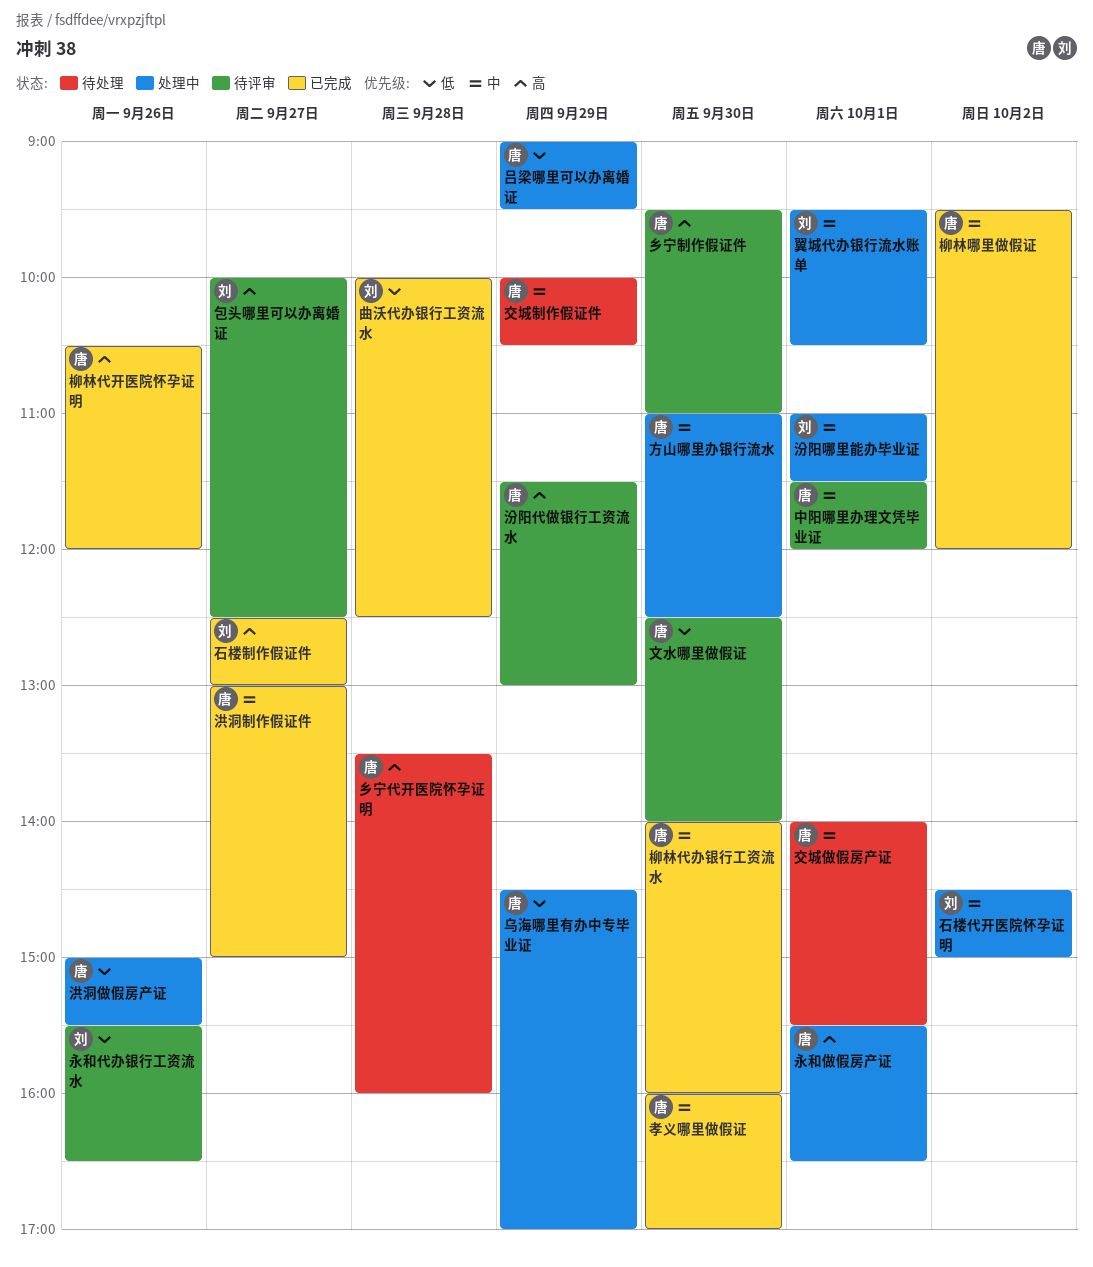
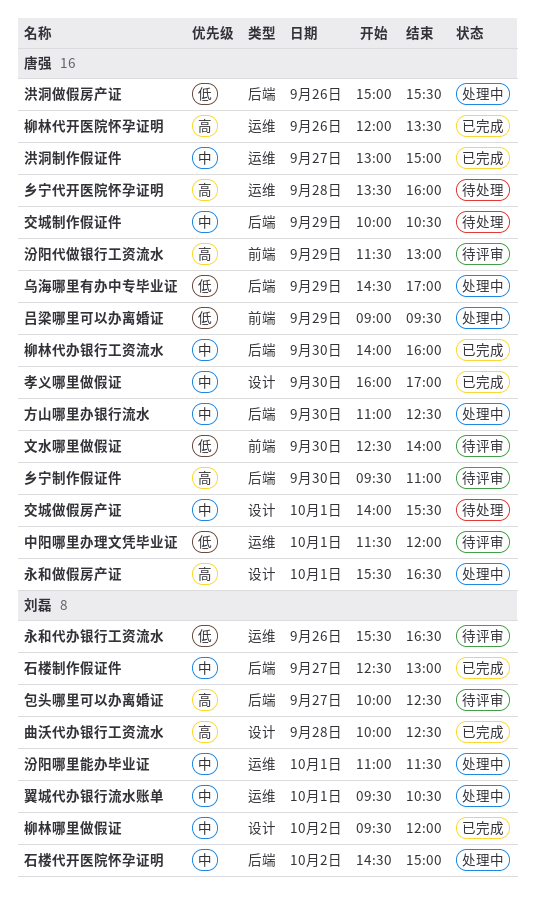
中阳哪里办理文凭毕业证, priority: 中 -> 低
曲沃代办银行工资流水, priority: 低 -> 高
柳林代开医院怀孕证明, begins: 10:30 -> 12:00
柳林代开医院怀孕证明, ends: 12:00 -> 13:30
柳林哪里做假证, owner: 唐强 -> 刘磊
石楼制作假证件, priority: 高 -> 中

